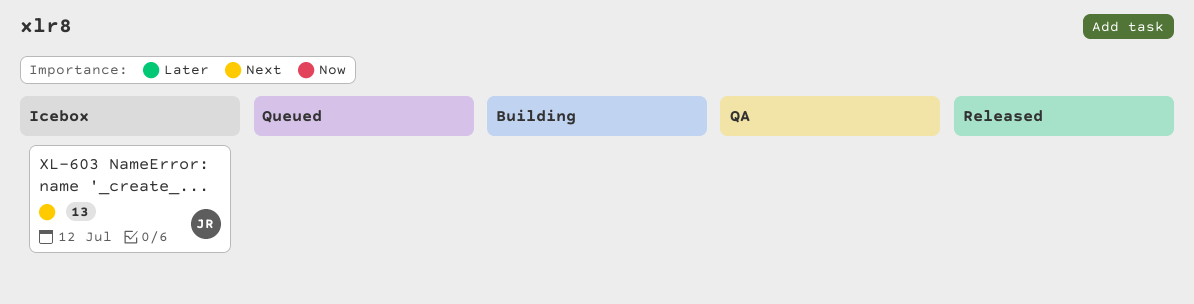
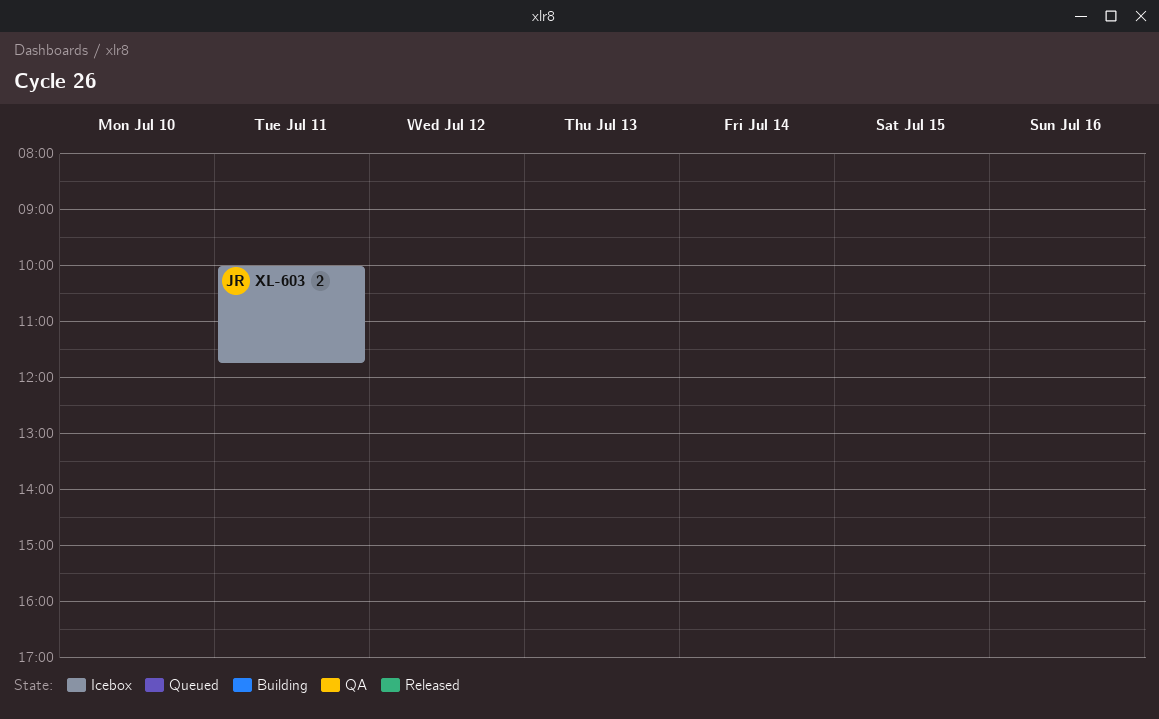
XL-603, estimate: 13 -> 2
XL-603, day: Jul 12 -> Jul 11

